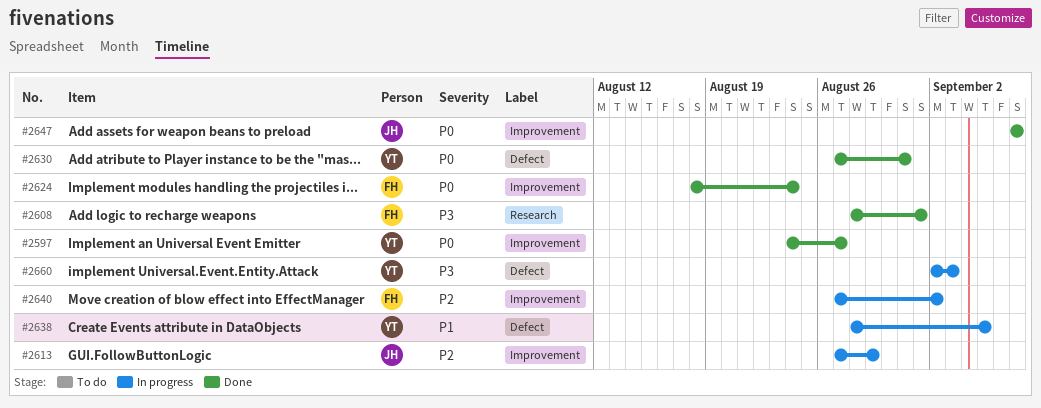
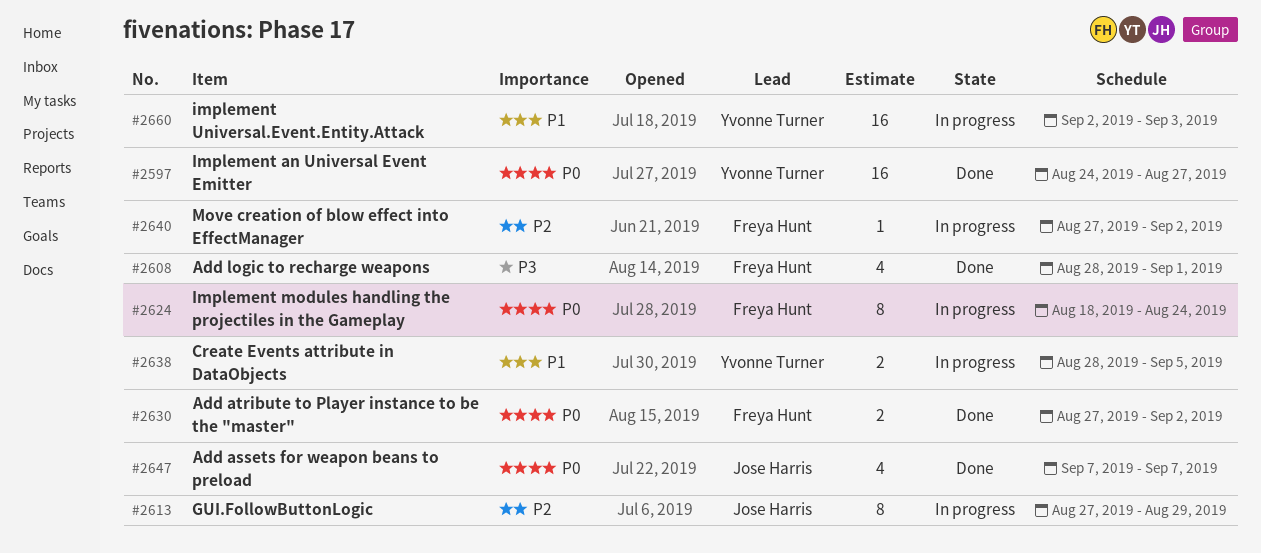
#2624, status: Done -> In progress
#2630, owner: Yvonne Turner -> Freya Hunt
#2630, due: Aug 31 -> Sep 2
#2660, priority: P3 -> P1

